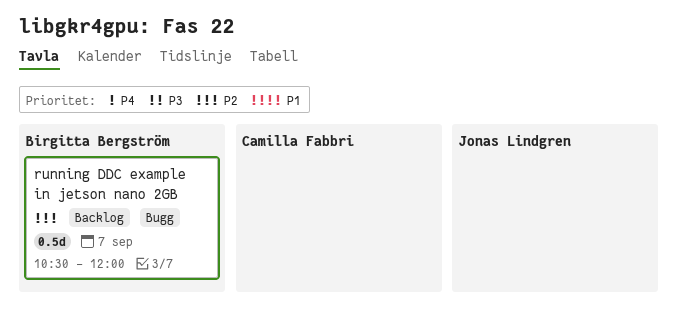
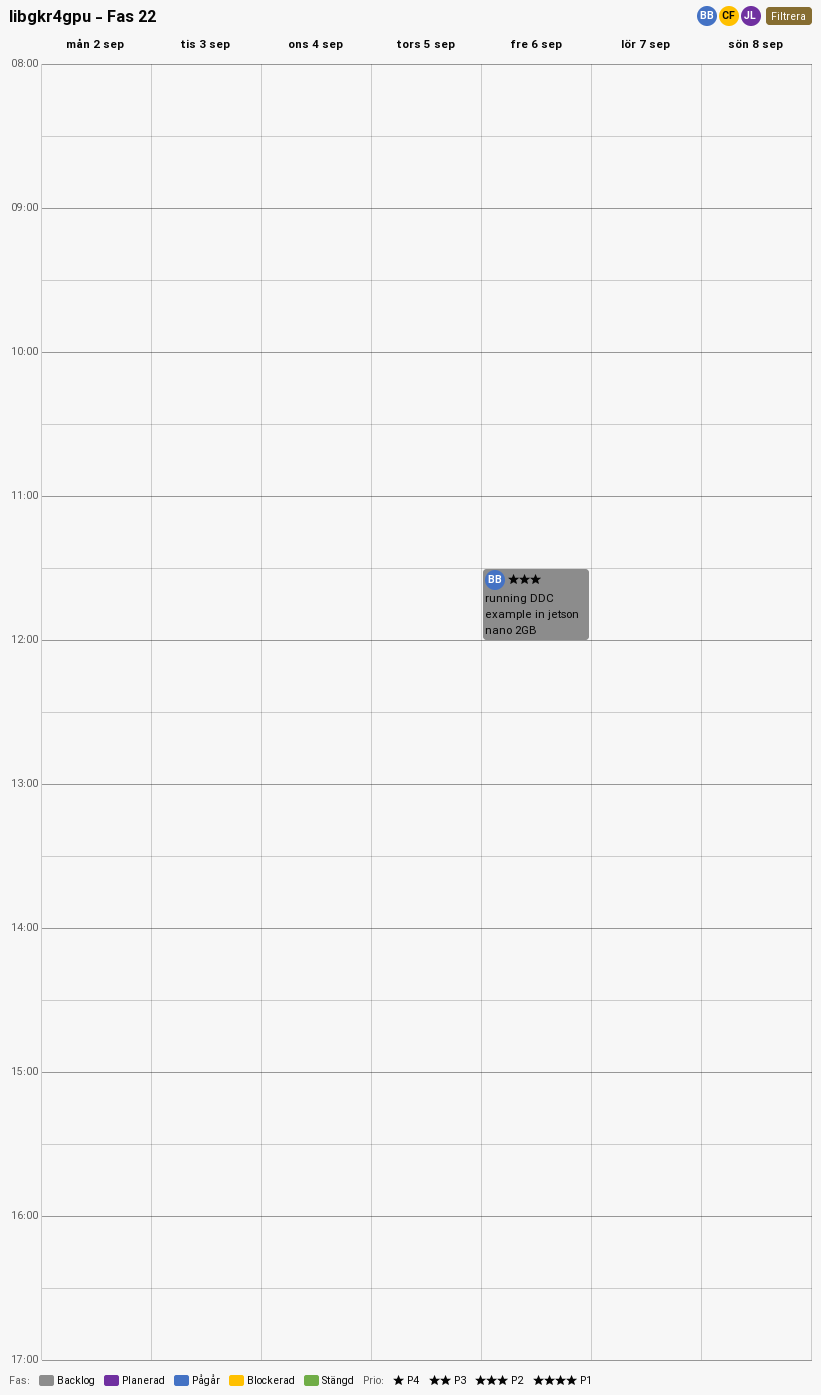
running DDC example in jetson nano 2GB, day: Sep 7 -> Sep 6
running DDC example in jetson nano 2GB, begins: 10:30 -> 11:30

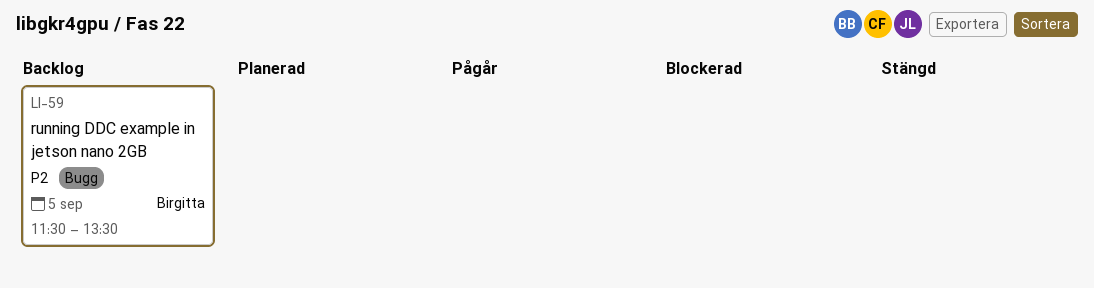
running DDC example in jetson nano 2GB, day: Sep 6 -> Sep 5
running DDC example in jetson nano 2GB, ends: 12:00 -> 13:30

